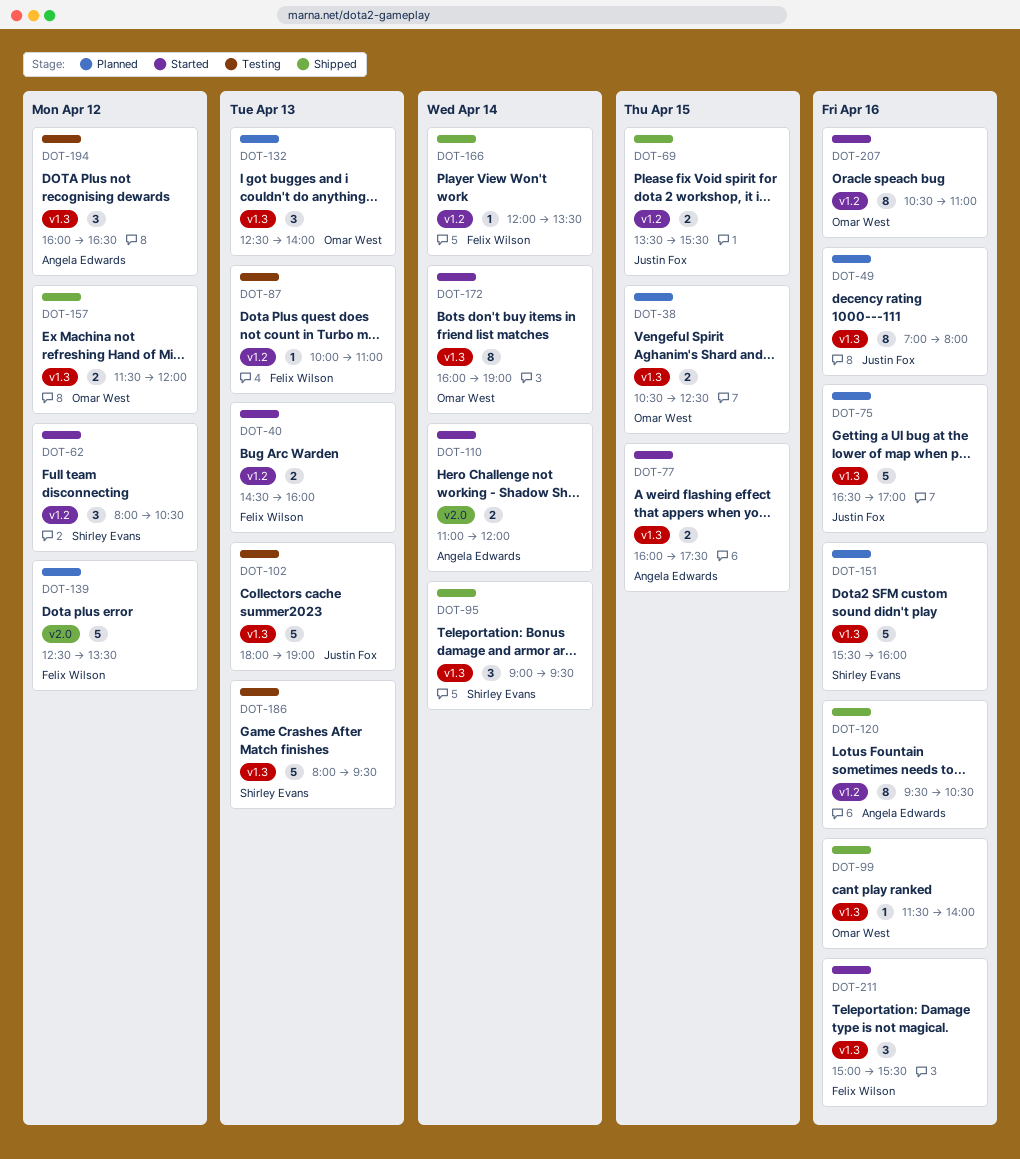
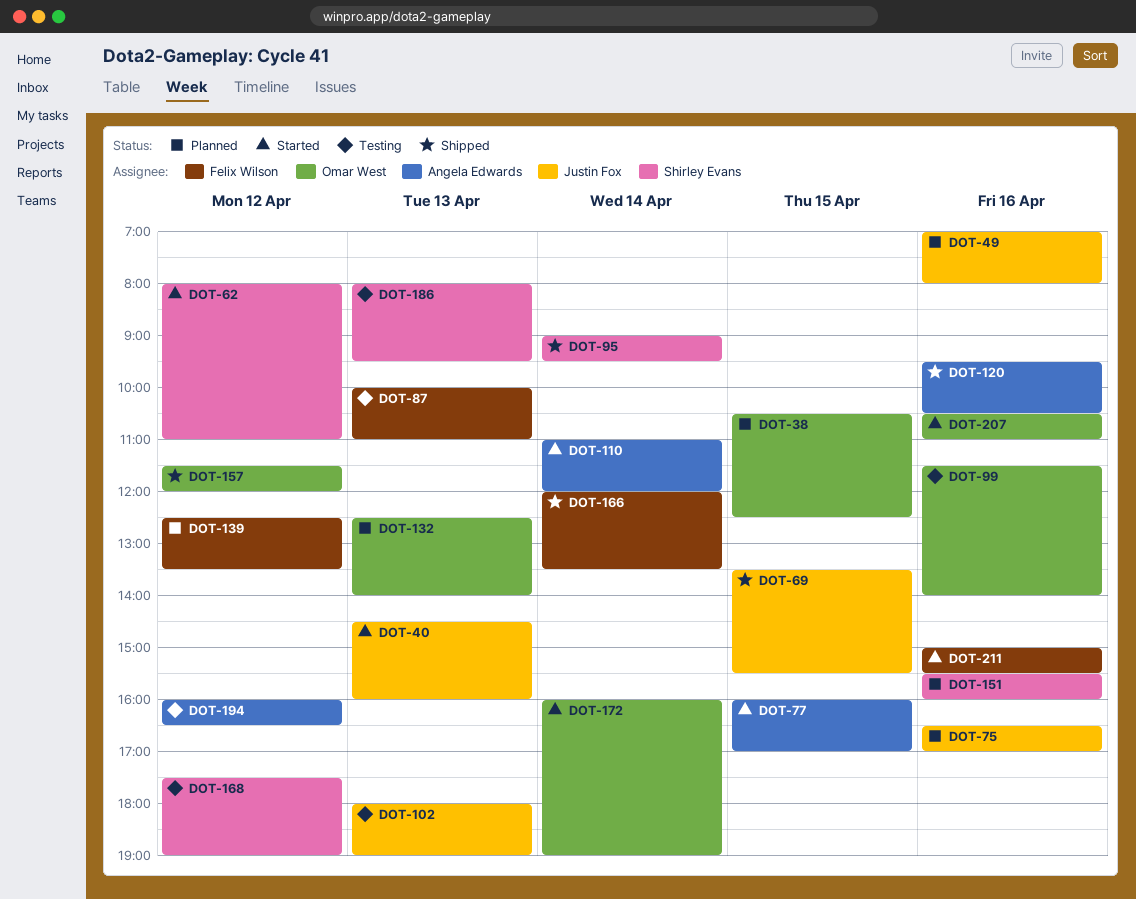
DOT-40, owner: Felix Wilson -> Justin Fox
DOT-62, ends: 10:30 -> 11:00
DOT-77, ends: 17:30 -> 17:00
DOT-99, status: Shipped -> Testing
DOT-168: none -> present

